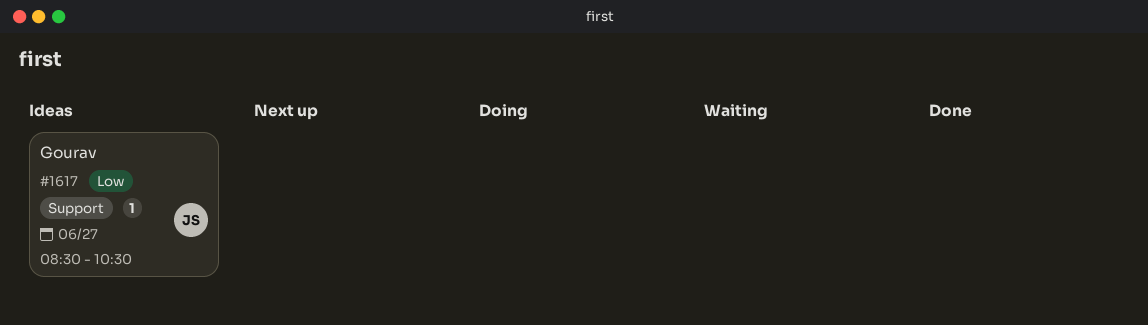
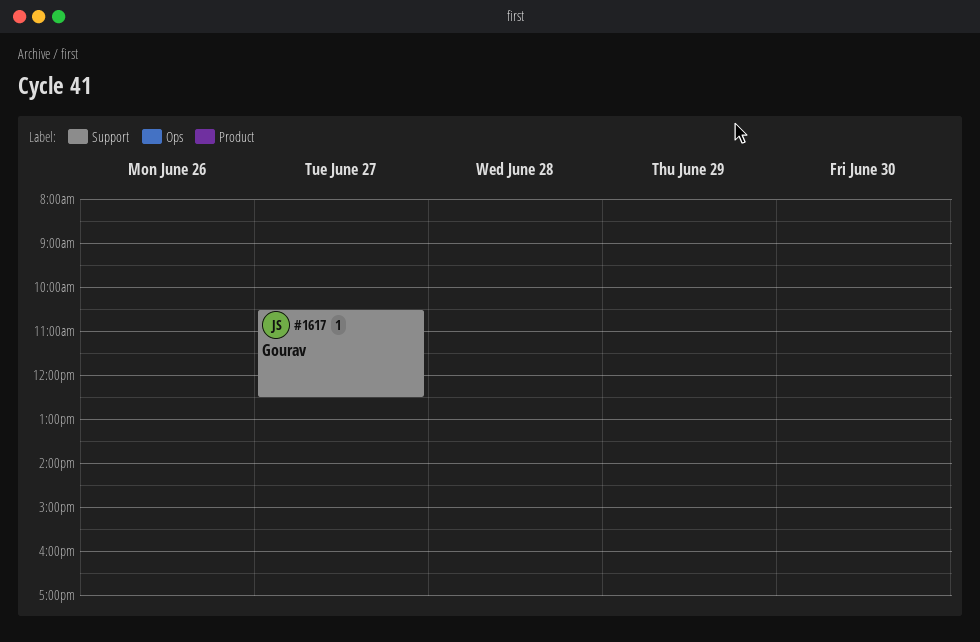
#1617, begins: 08:30 -> 10:30
#1617, ends: 10:30 -> 12:30

